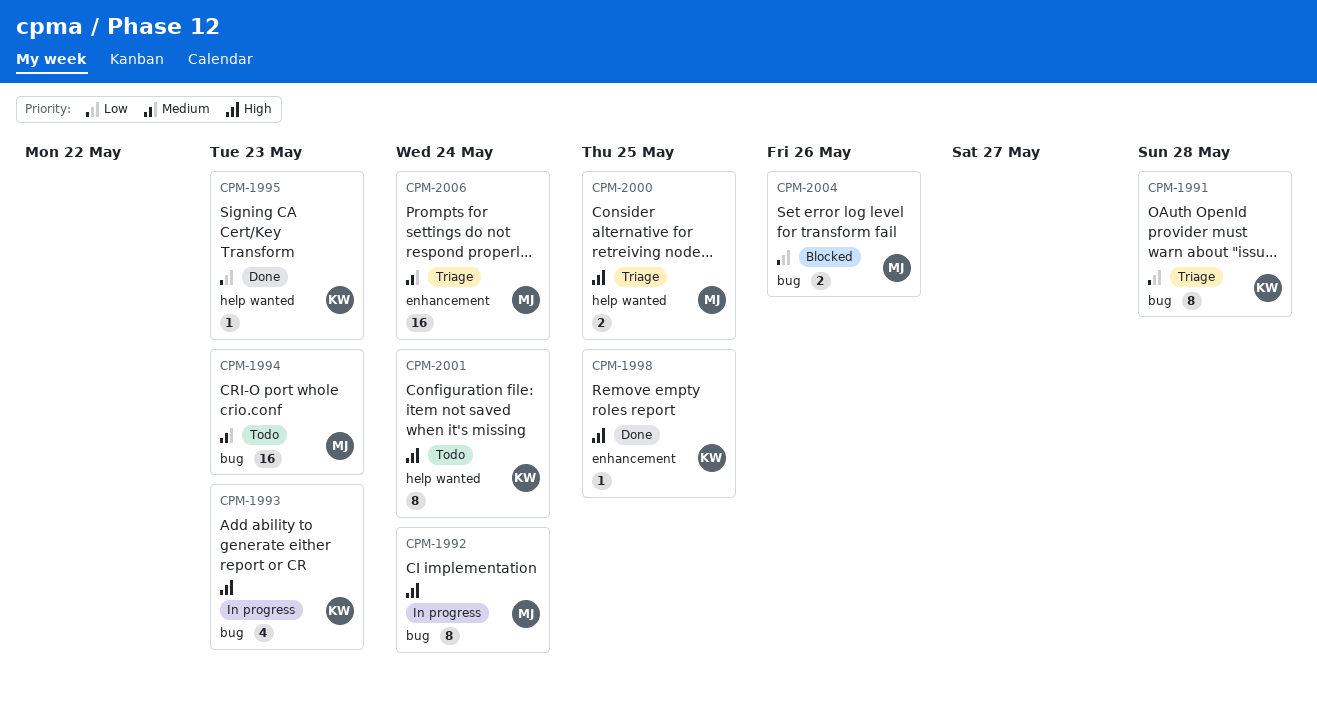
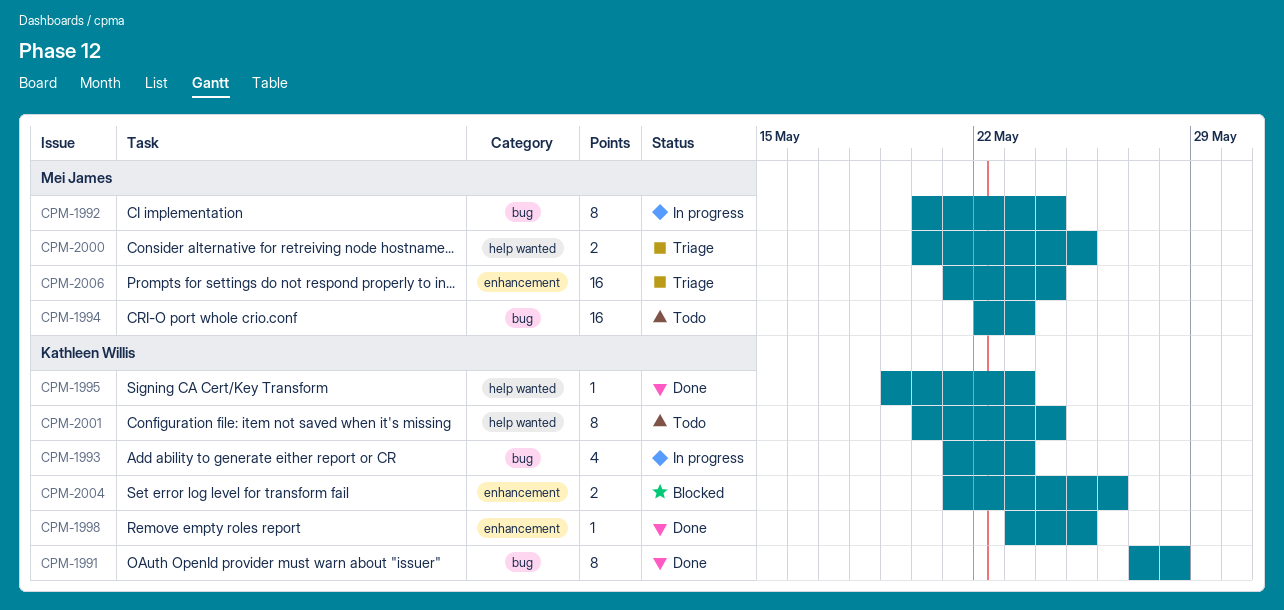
CPM-1991, status: Triage -> Done
CPM-2004, owner: Mei James -> Kathleen Willis
CPM-2004, label: bug -> enhancement

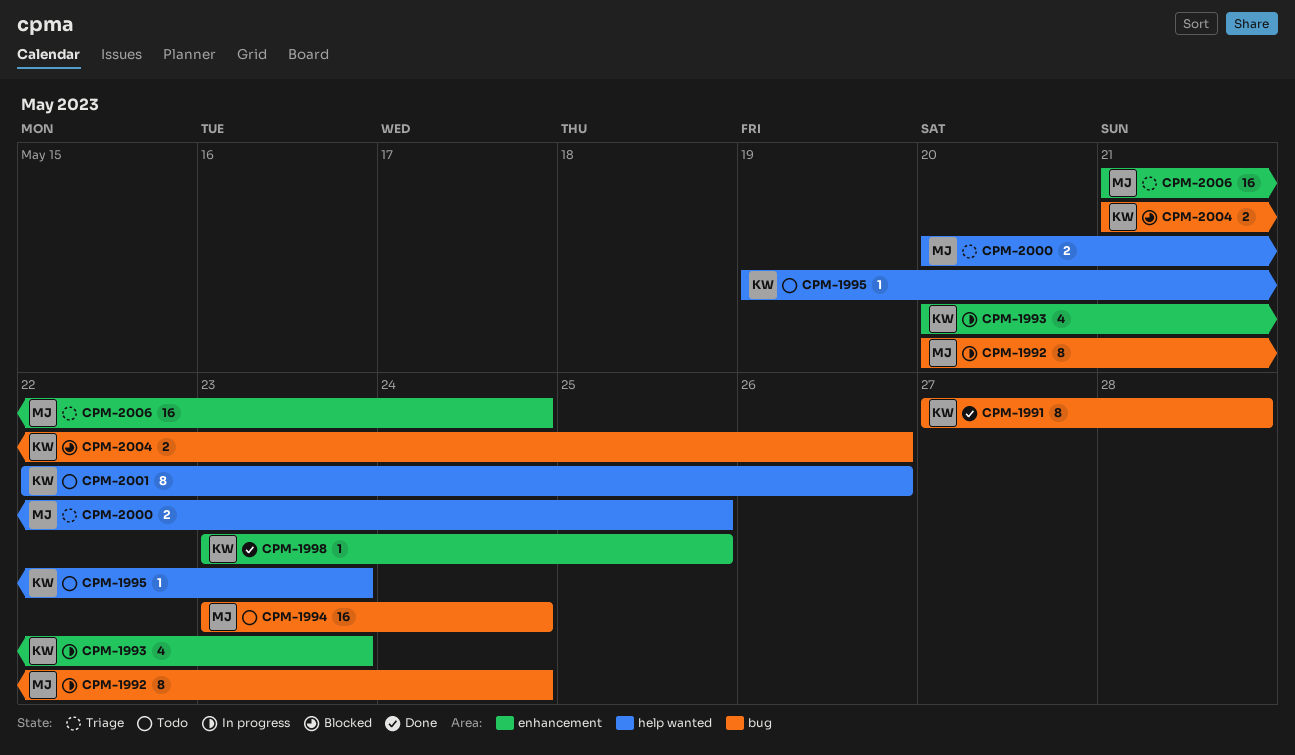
CPM-1993, label: bug -> enhancement
CPM-1993, start: May 21 -> May 20
CPM-1994, start: May 22 -> May 23
CPM-1994, due: May 23 -> May 24
CPM-1995, status: Done -> Todo
CPM-2001, start: May 20 -> May 22
CPM-2001, due: May 24 -> May 26
CPM-2004, label: enhancement -> bug

